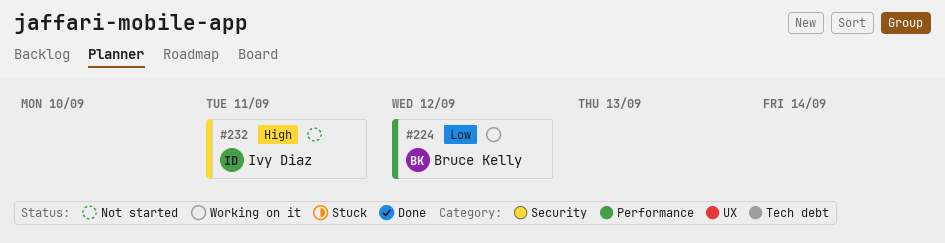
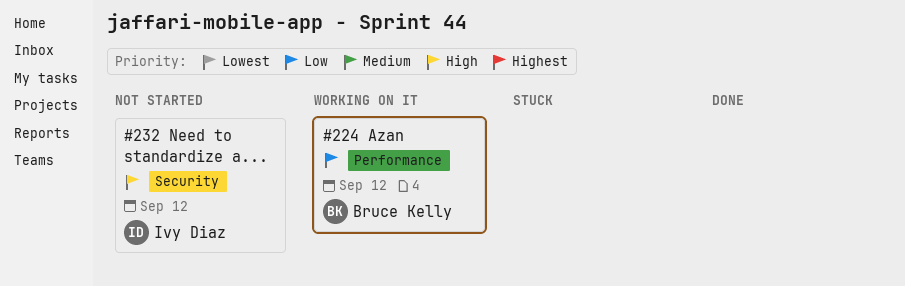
#232, due: Sep 11 -> Sep 12

